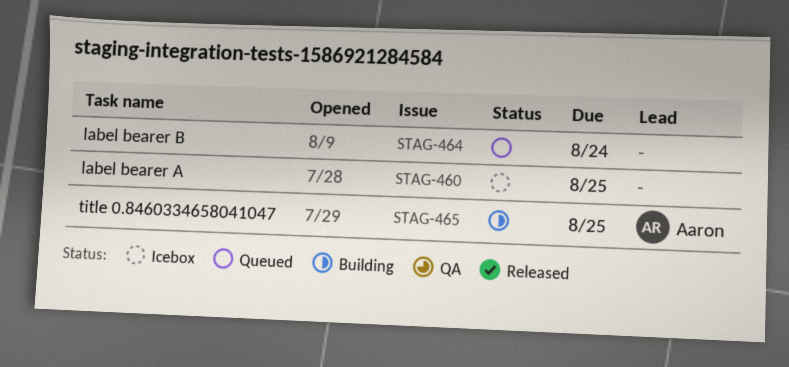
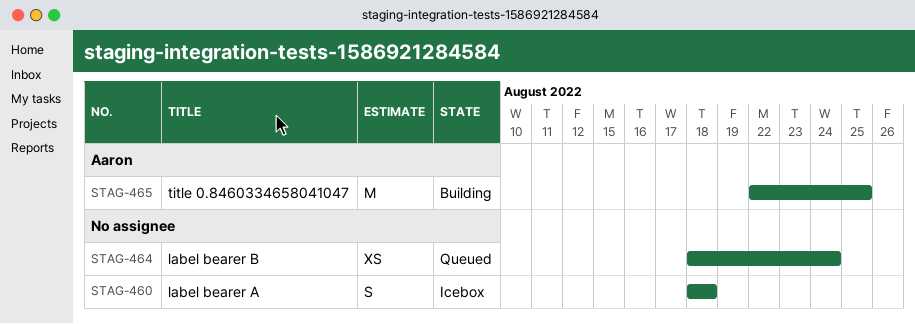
STAG-460, due: Aug 25 -> Aug 18

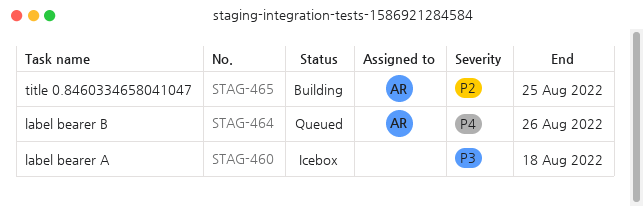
STAG-464, owner: none -> Aaron
STAG-464, due: Aug 24 -> Aug 26

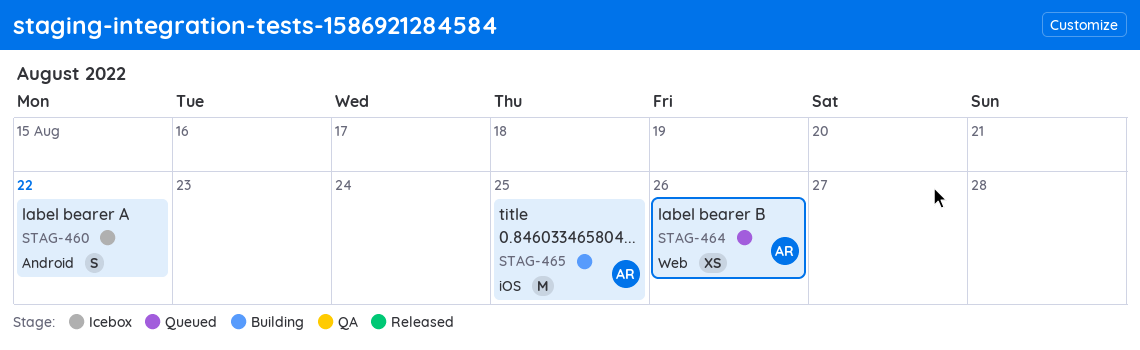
STAG-460, due: Aug 18 -> Aug 22

